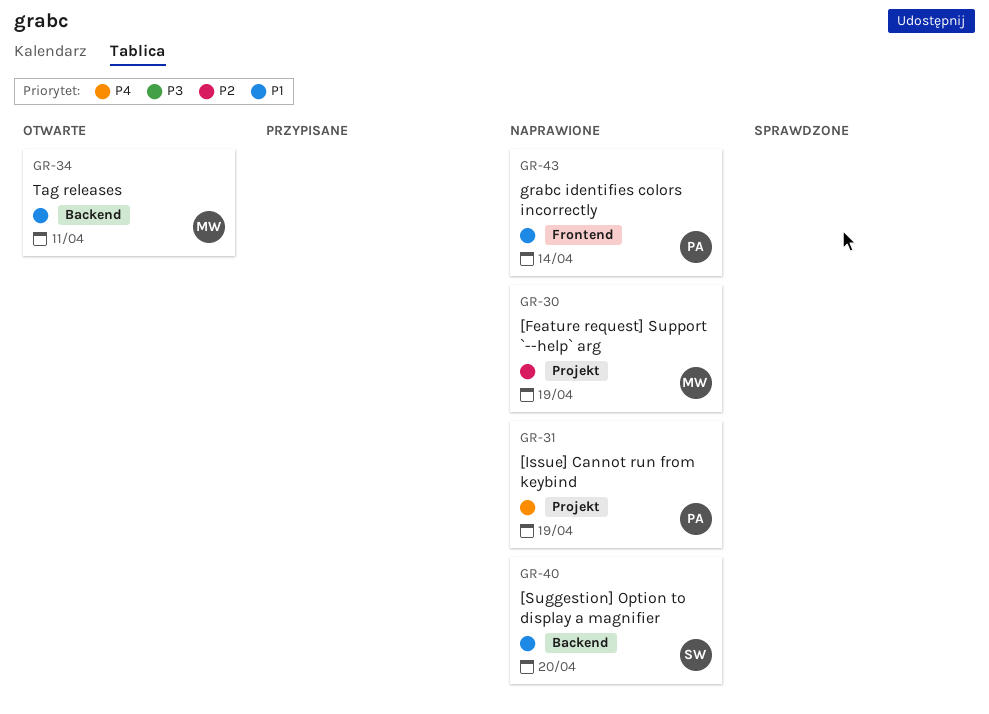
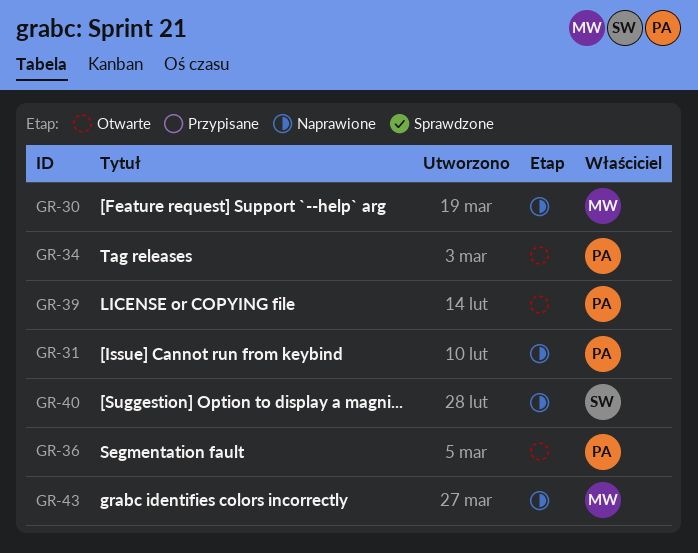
GR-34, owner: MW -> PA
GR-36: none -> present
GR-39: none -> present
GR-43, owner: PA -> MW

